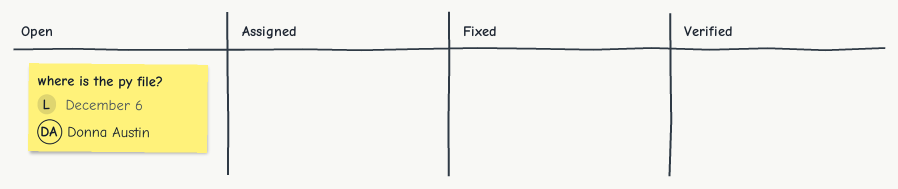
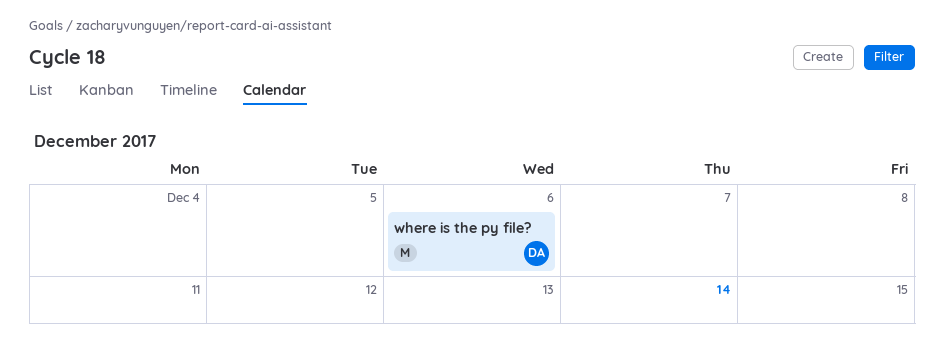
where is the py file?, estimate: L -> M

